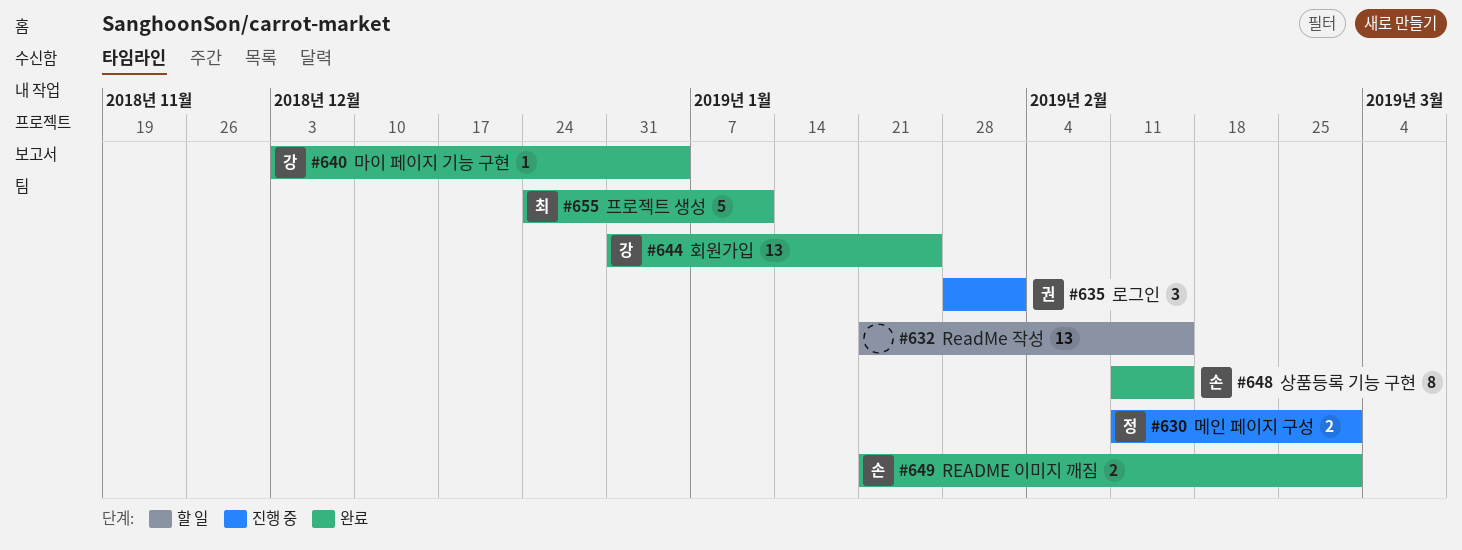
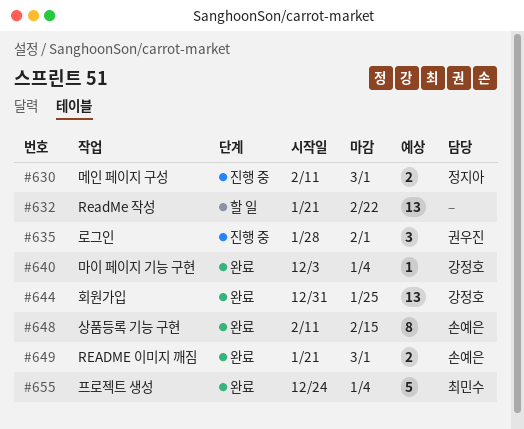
#632, due: Feb 15 -> Feb 22
#655, due: Jan 11 -> Jan 4

